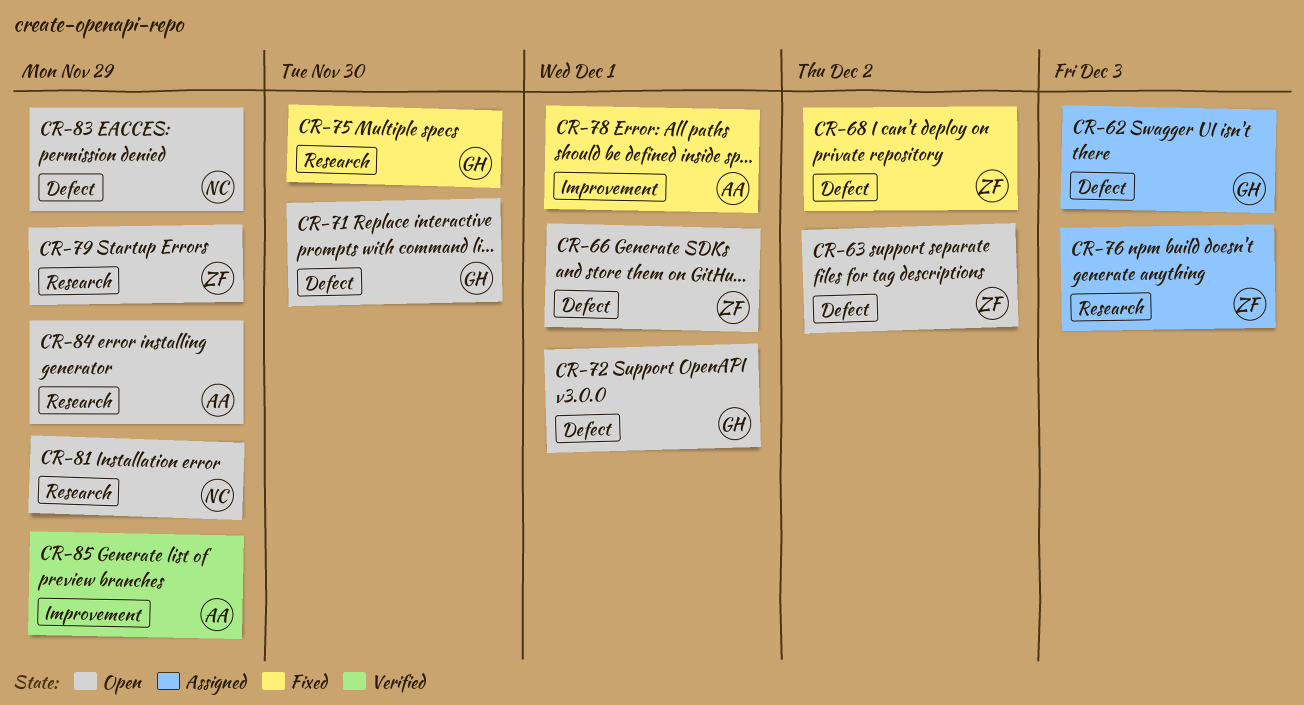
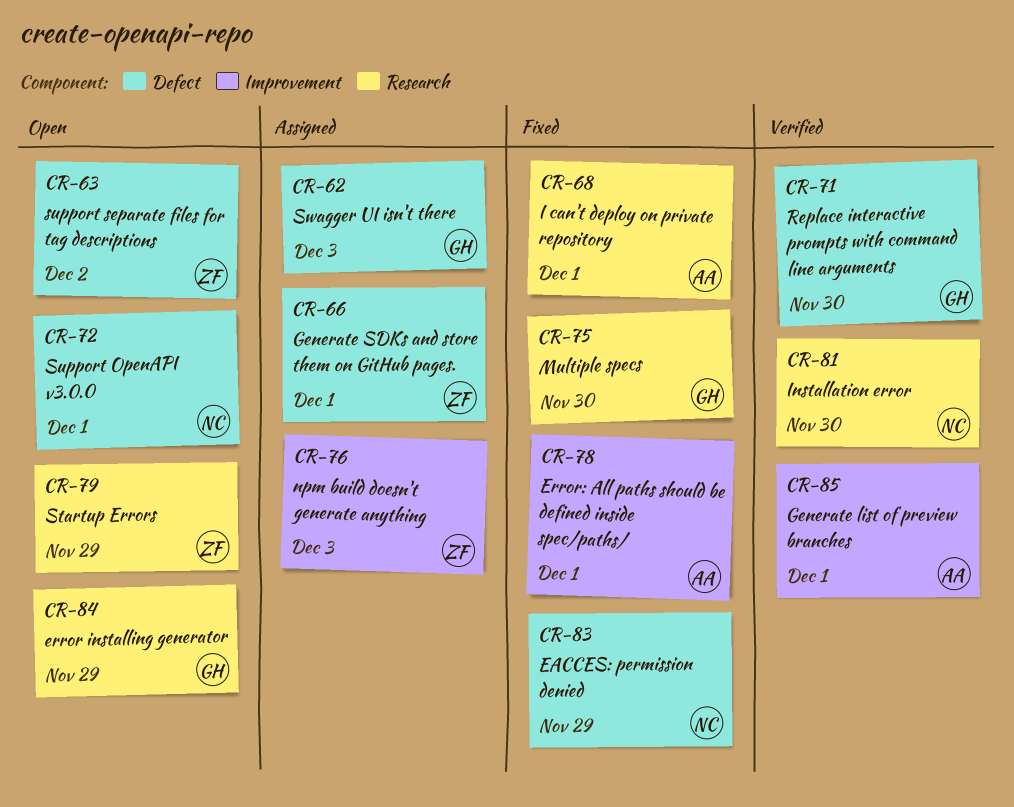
CR-66, status: Open -> Assigned
CR-68, owner: ZF -> AA
CR-68, label: Defect -> Research
CR-68, due: Dec 2 -> Dec 1
CR-71, status: Open -> Verified
CR-72, owner: GH -> NC
CR-76, label: Research -> Improvement
CR-81, status: Open -> Verified
CR-81, due: Nov 29 -> Nov 30
CR-83, status: Open -> Fixed
CR-84, owner: AA -> GH
CR-85, due: Nov 29 -> Dec 1

